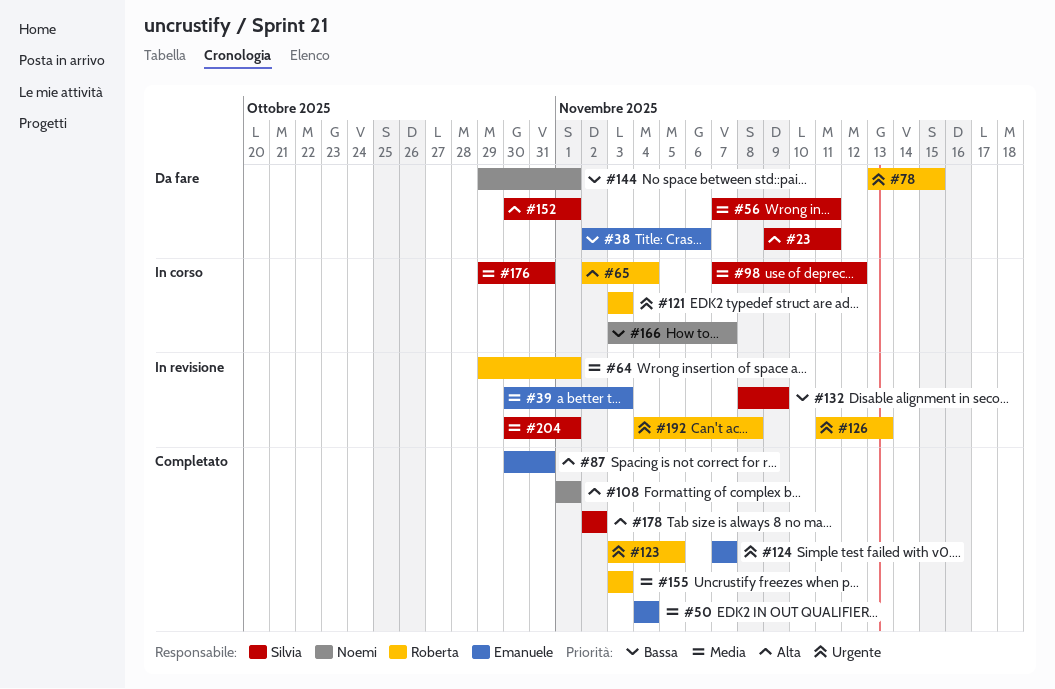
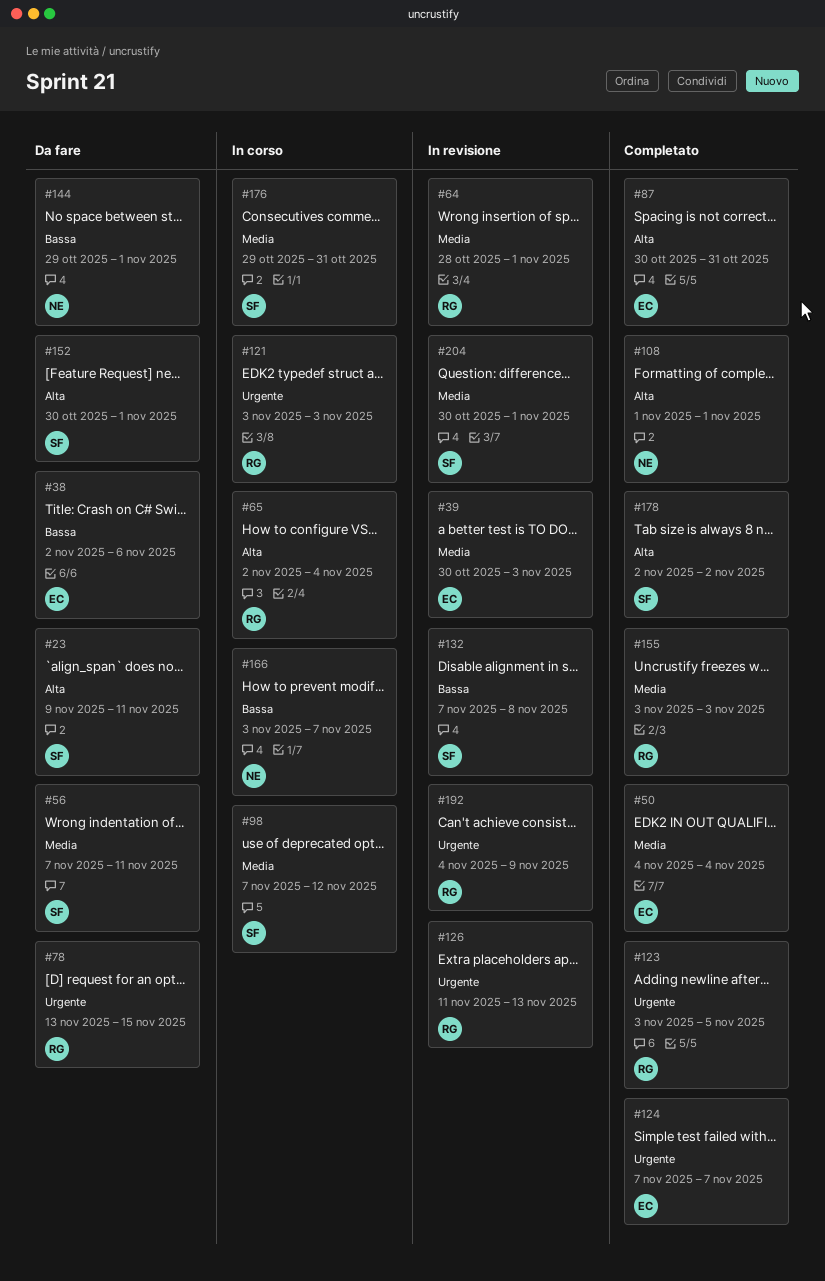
#64, start: Oct 29 -> Oct 28
#132, start: Nov 8 -> Nov 7
#132, due: Nov 9 -> Nov 8
#192, due: Nov 8 -> Nov 9

